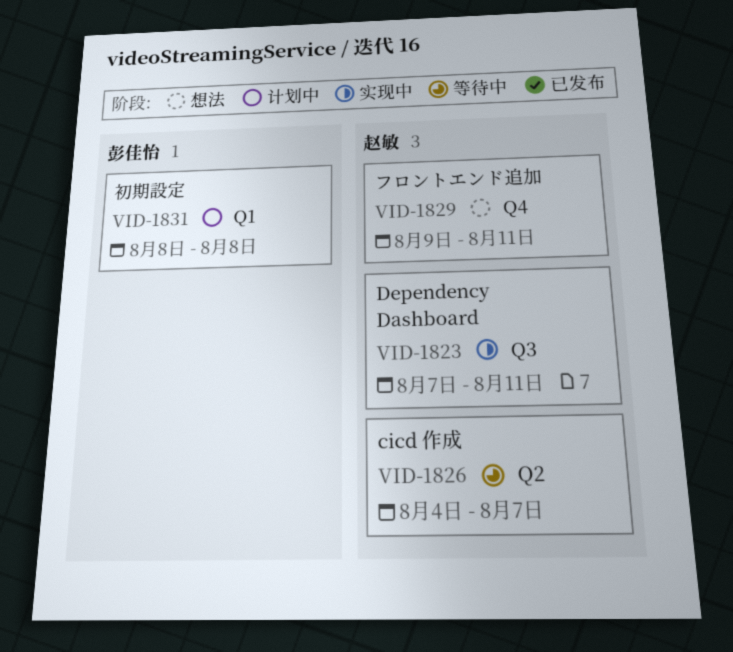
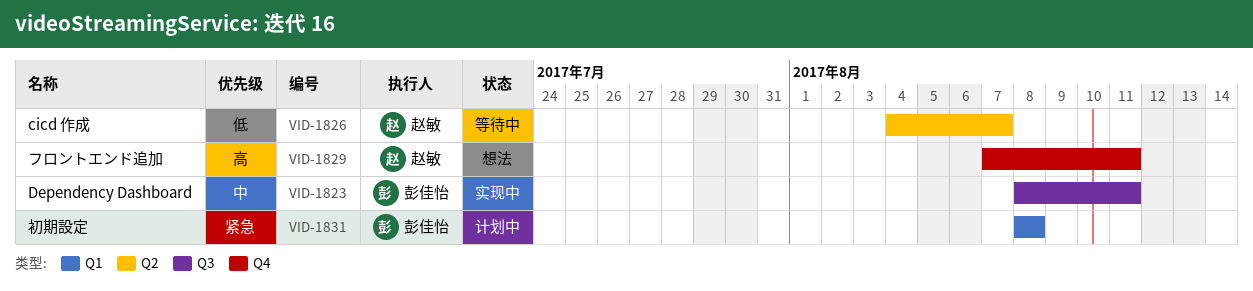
VID-1823, owner: 赵敏 -> 彭佳怡
VID-1823, start: Aug 7 -> Aug 8
VID-1829, start: Aug 9 -> Aug 7

